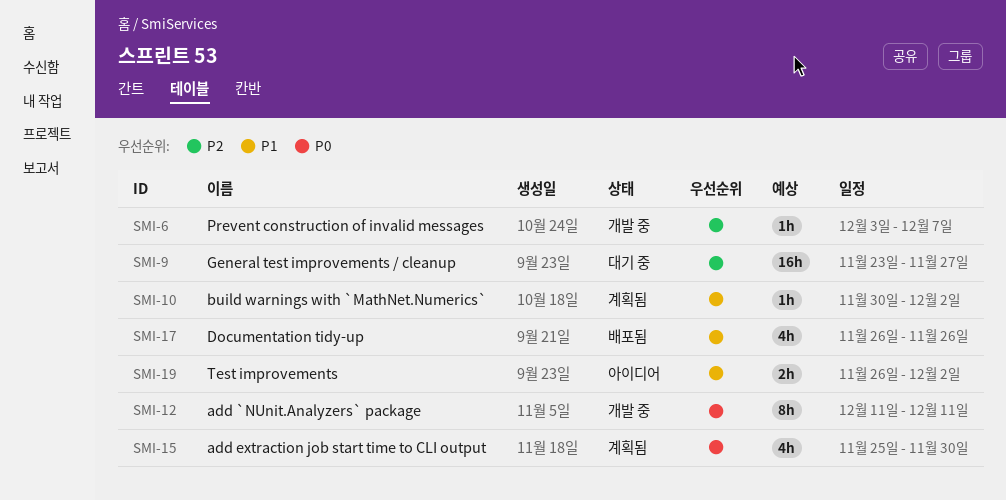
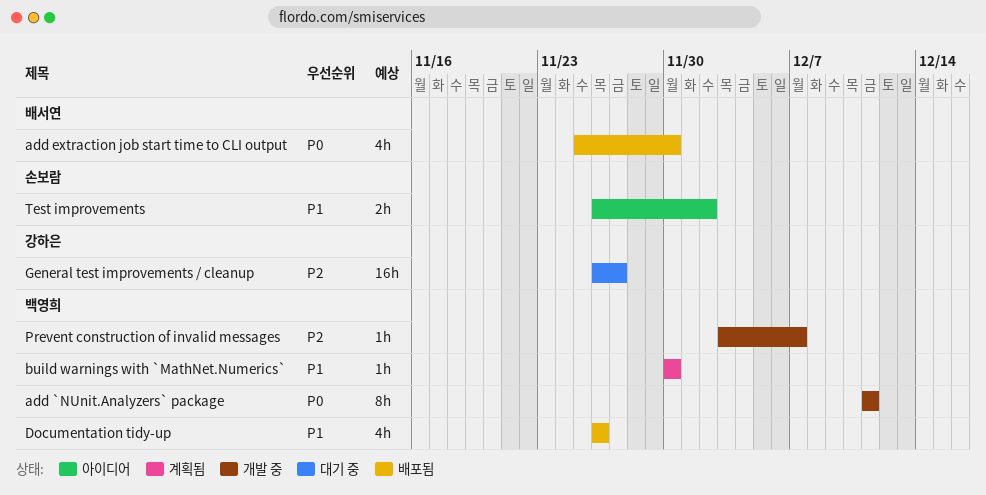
add extraction job start time to CLI output, status: 계획됨 -> 배포됨
build warnings with `MathNet.Numerics`, due: Dec 2 -> Nov 30
General test improvements / cleanup, start: Nov 23 -> Nov 26

